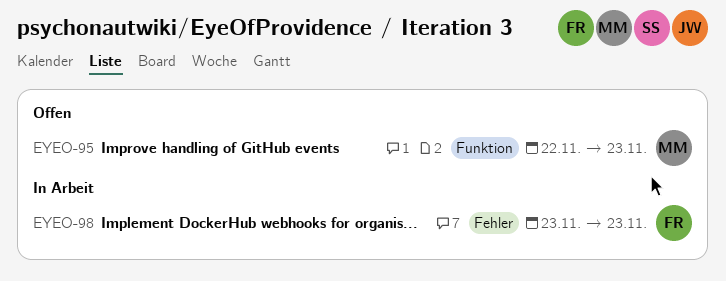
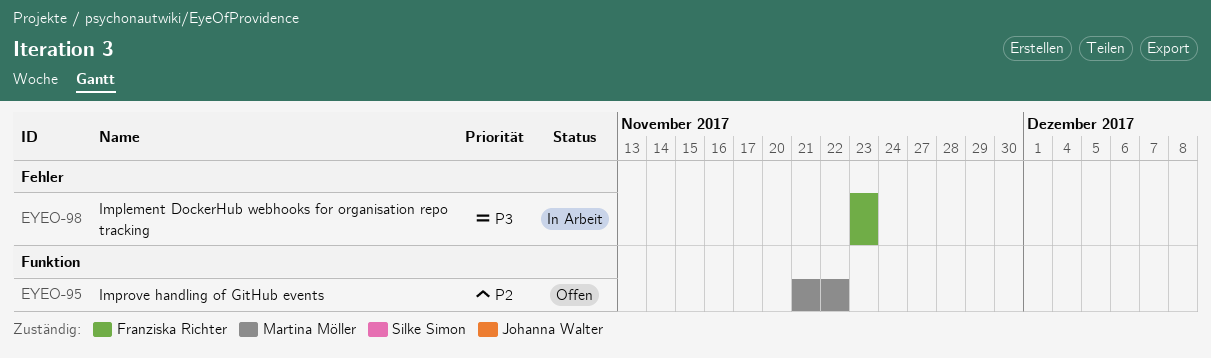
EYEO-95, start: Nov 22 -> Nov 21
EYEO-95, due: Nov 23 -> Nov 22

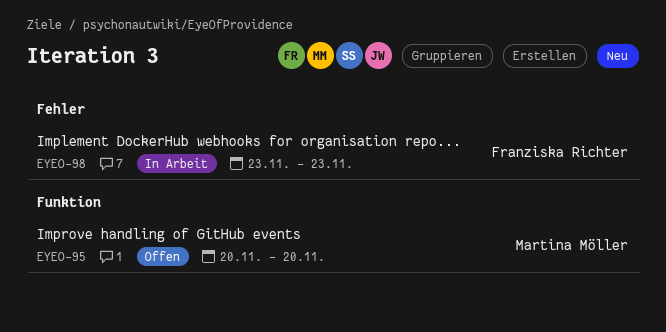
EYEO-95, start: Nov 21 -> Nov 20
EYEO-95, due: Nov 22 -> Nov 20

